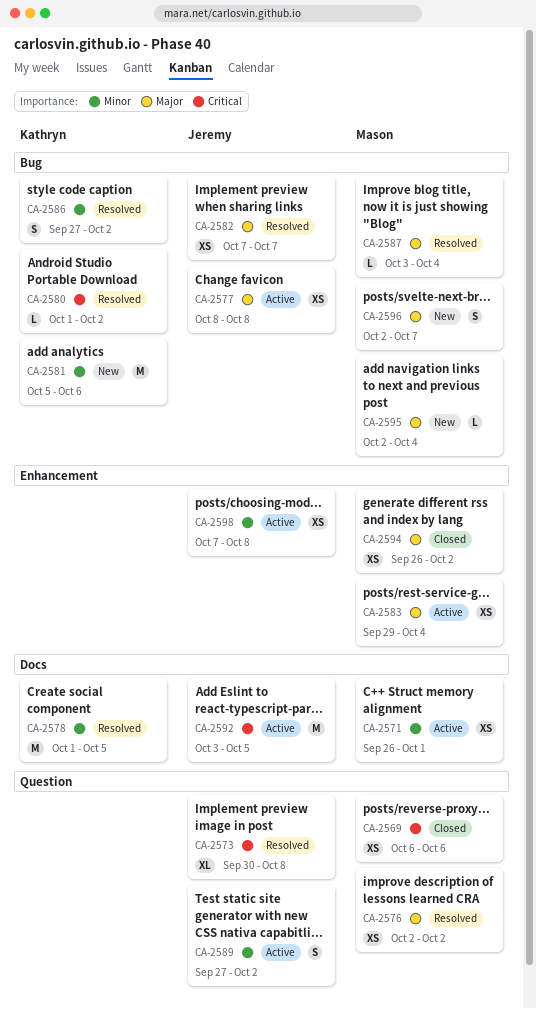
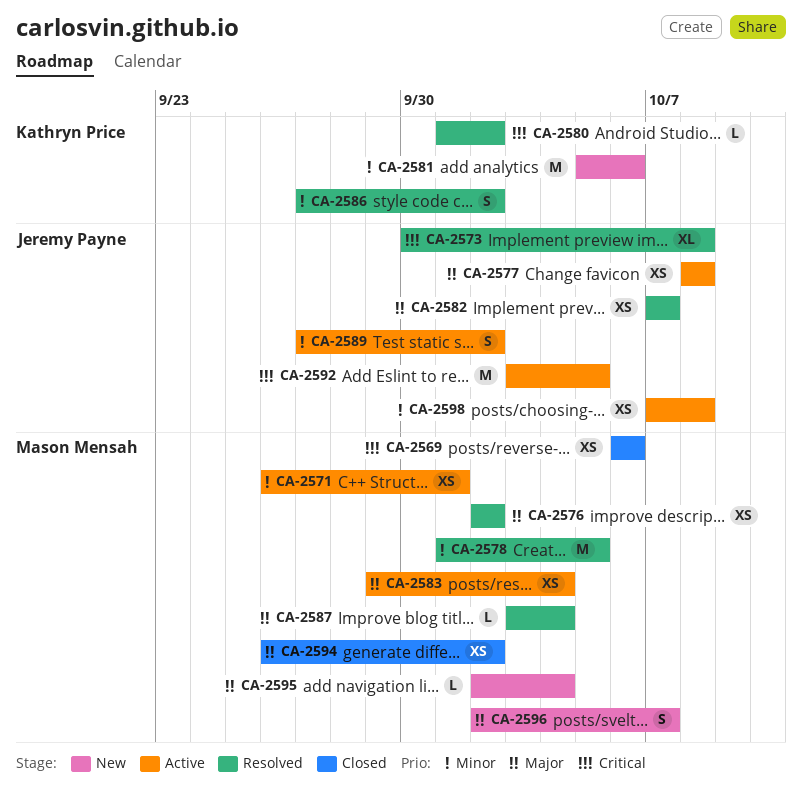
CA-2578, owner: Kathryn Price -> Mason Mensah

